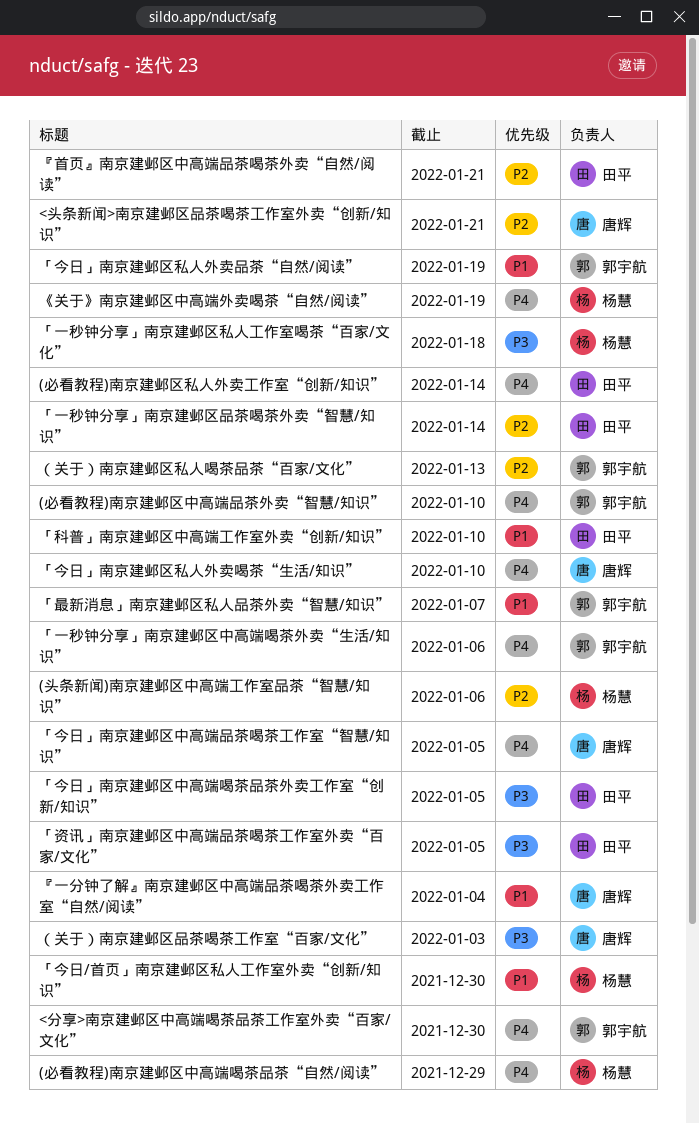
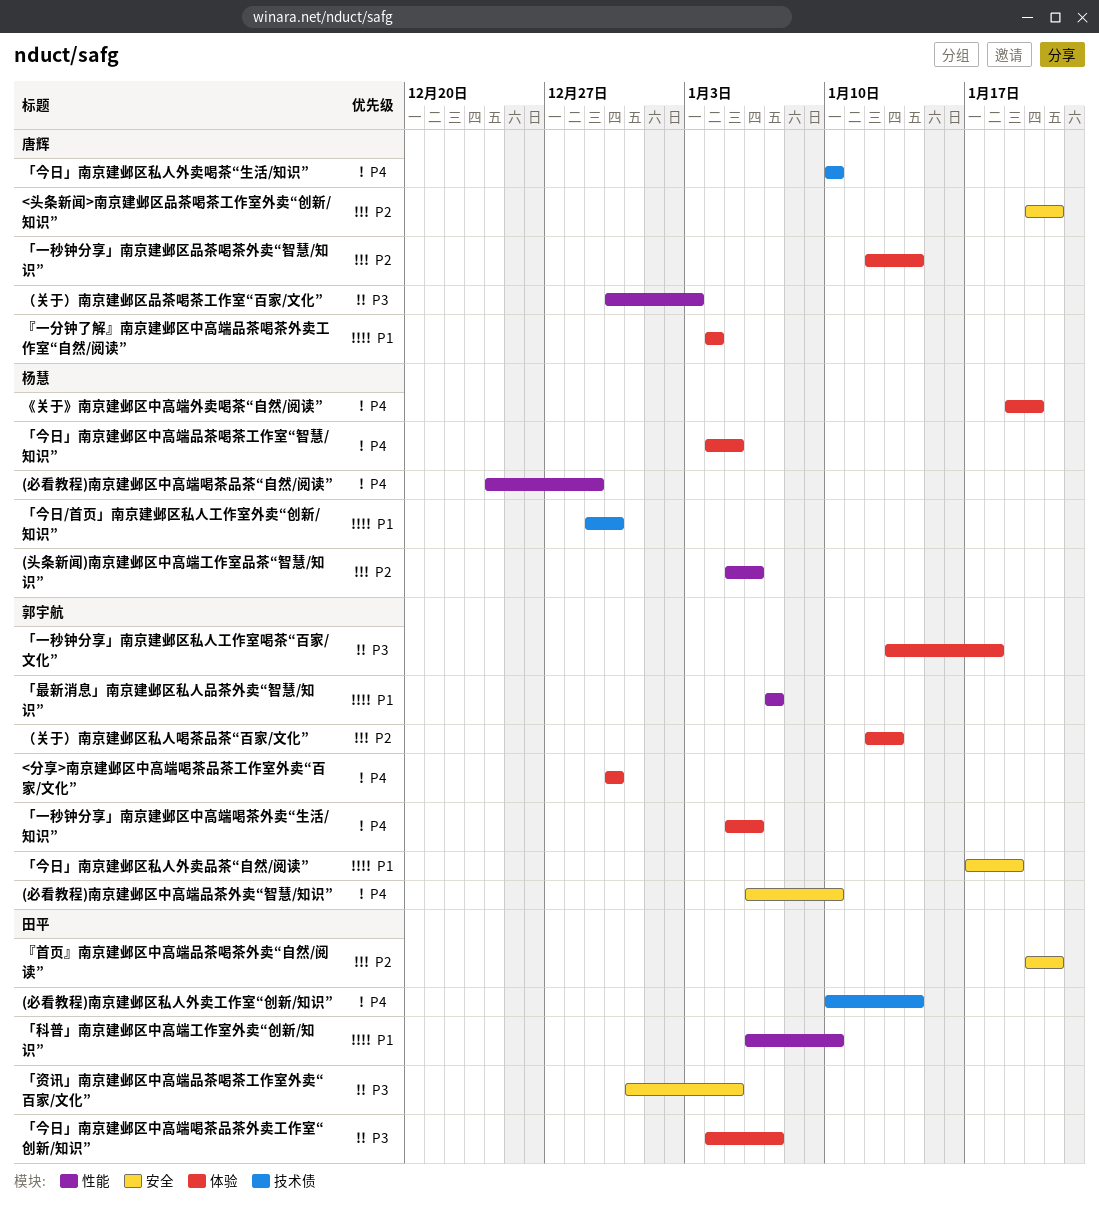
《关于》南京建邺区中高端外卖喝茶“自然/阅读”, due: Jan 19 -> Jan 20
「一秒钟分享」南京建邺区品茶喝茶外卖“智慧/知识”, owner: 田平 -> 唐辉
「一秒钟分享」南京建邺区私人工作室喝茶“百家/文化”, owner: 杨慧 -> 郭宇航
「今日」南京建邺区中高端品茶喝茶工作室“智慧/知识”, owner: 唐辉 -> 杨慧
「今日」南京建邺区中高端喝茶品茶外卖工作室“创新/知识”, due: Jan 5 -> Jan 7

